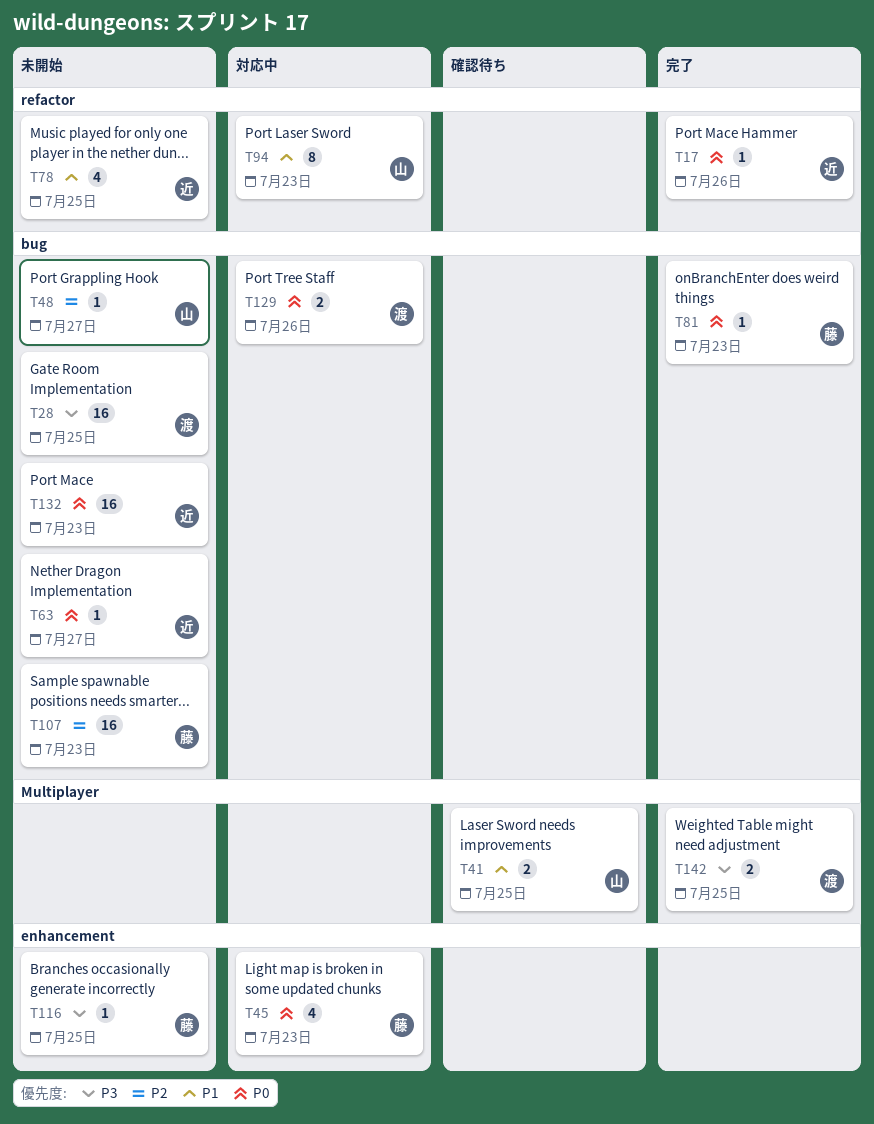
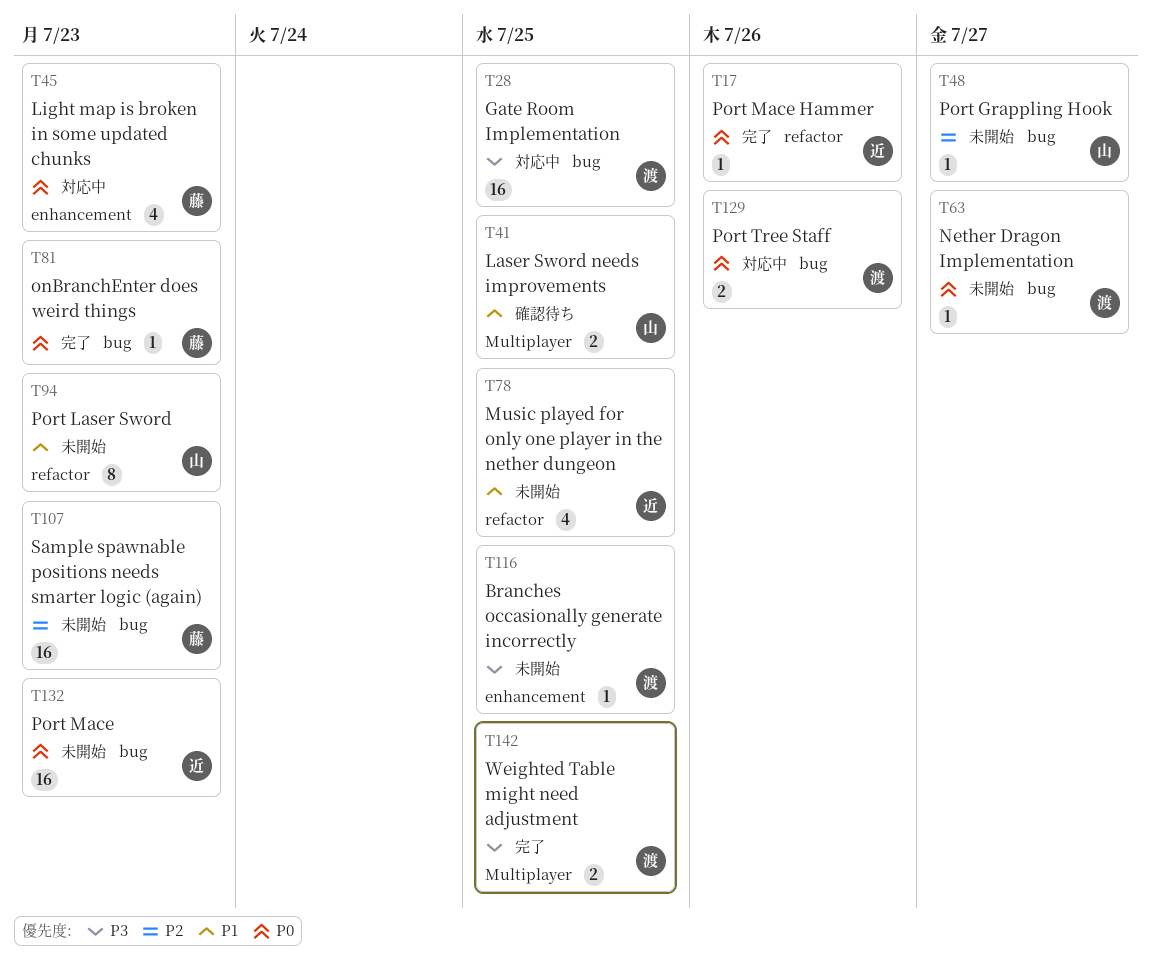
T28, status: 未開始 -> 対応中
T63, owner: 近 -> 渡
T94, status: 対応中 -> 未開始
T116, owner: 藤 -> 渡

